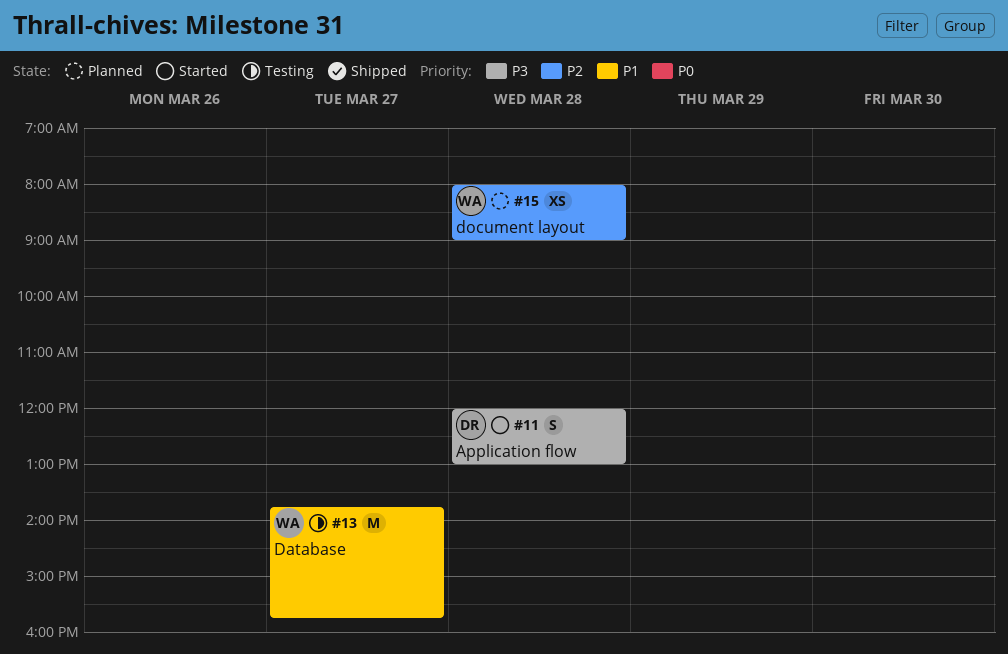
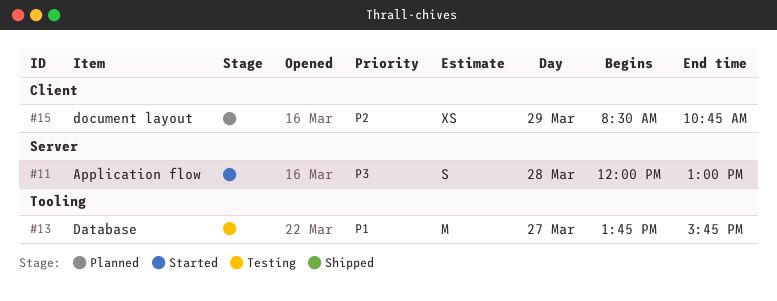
#15, day: Mar 28 -> Mar 29
#15, begins: 08:00 -> 08:30
#15, ends: 09:00 -> 10:45

